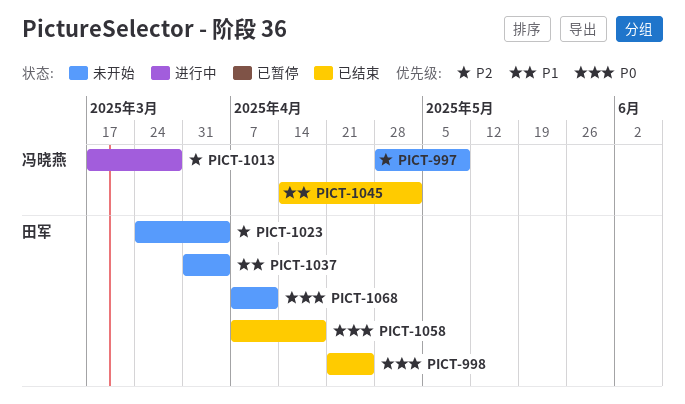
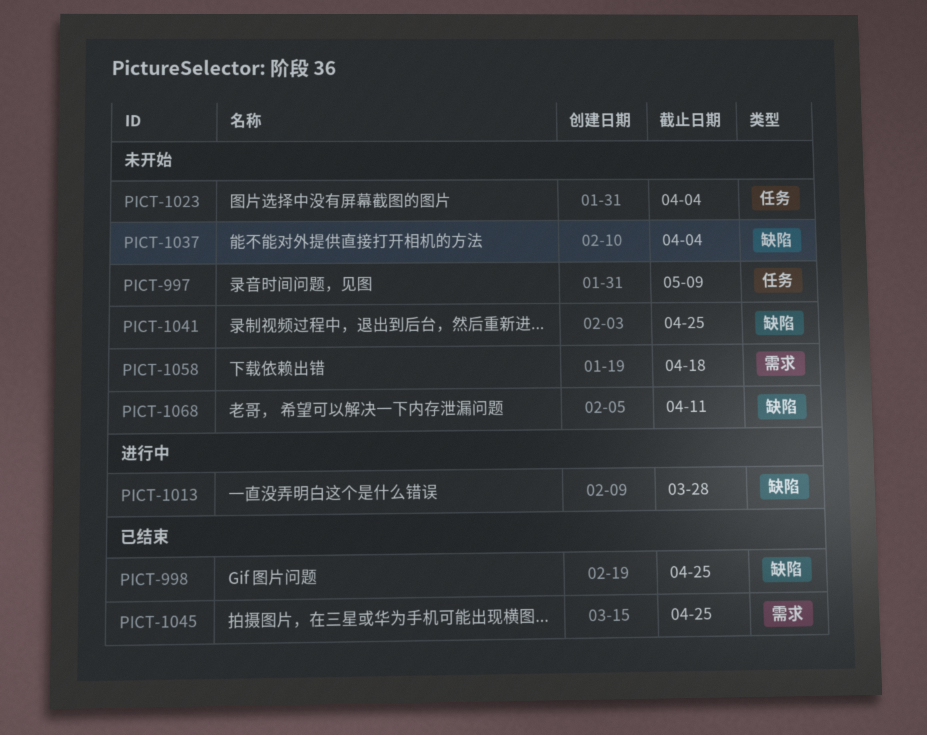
PICT-1041: none -> present
PICT-1045, due: May 2 -> Apr 25
PICT-1058, status: 已结束 -> 未开始

